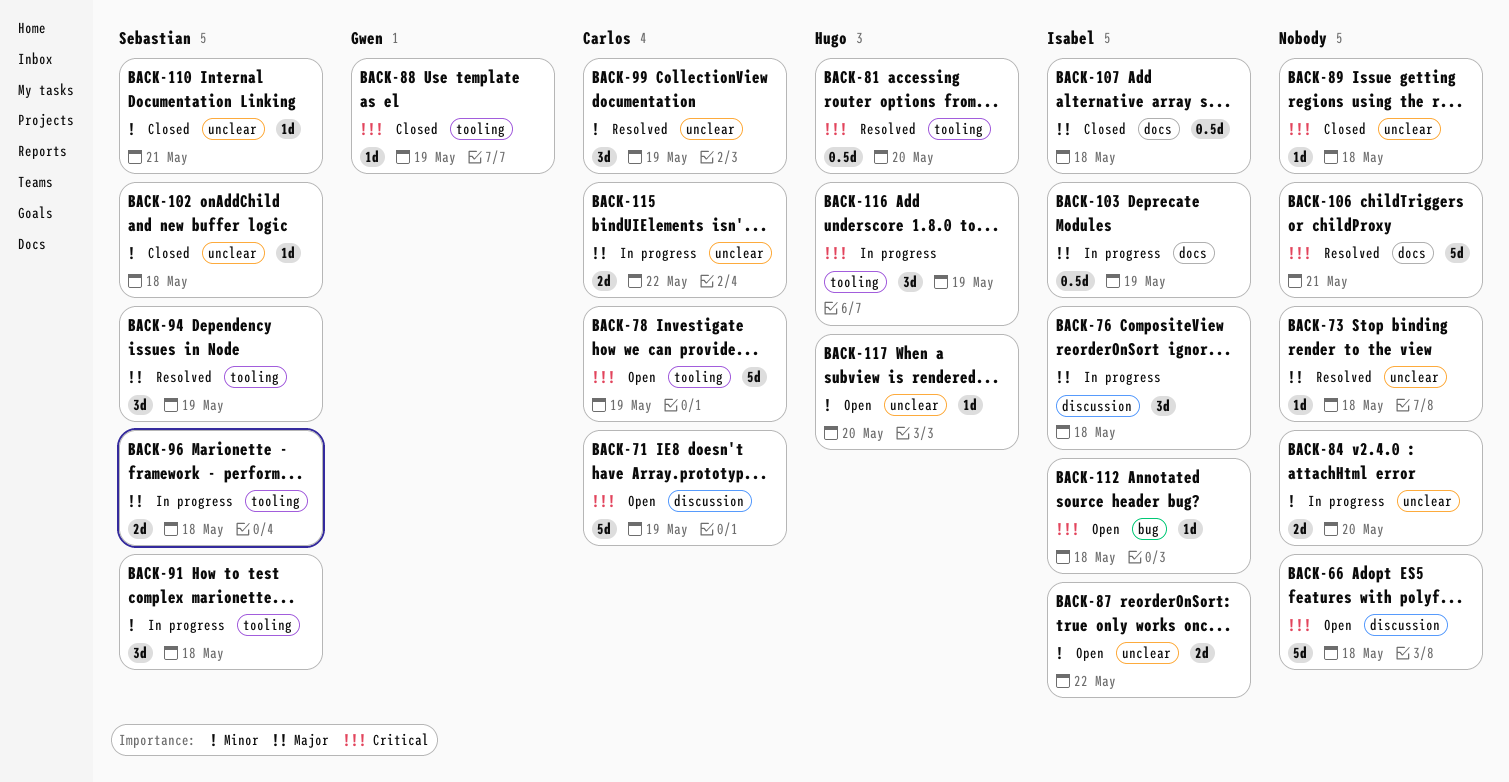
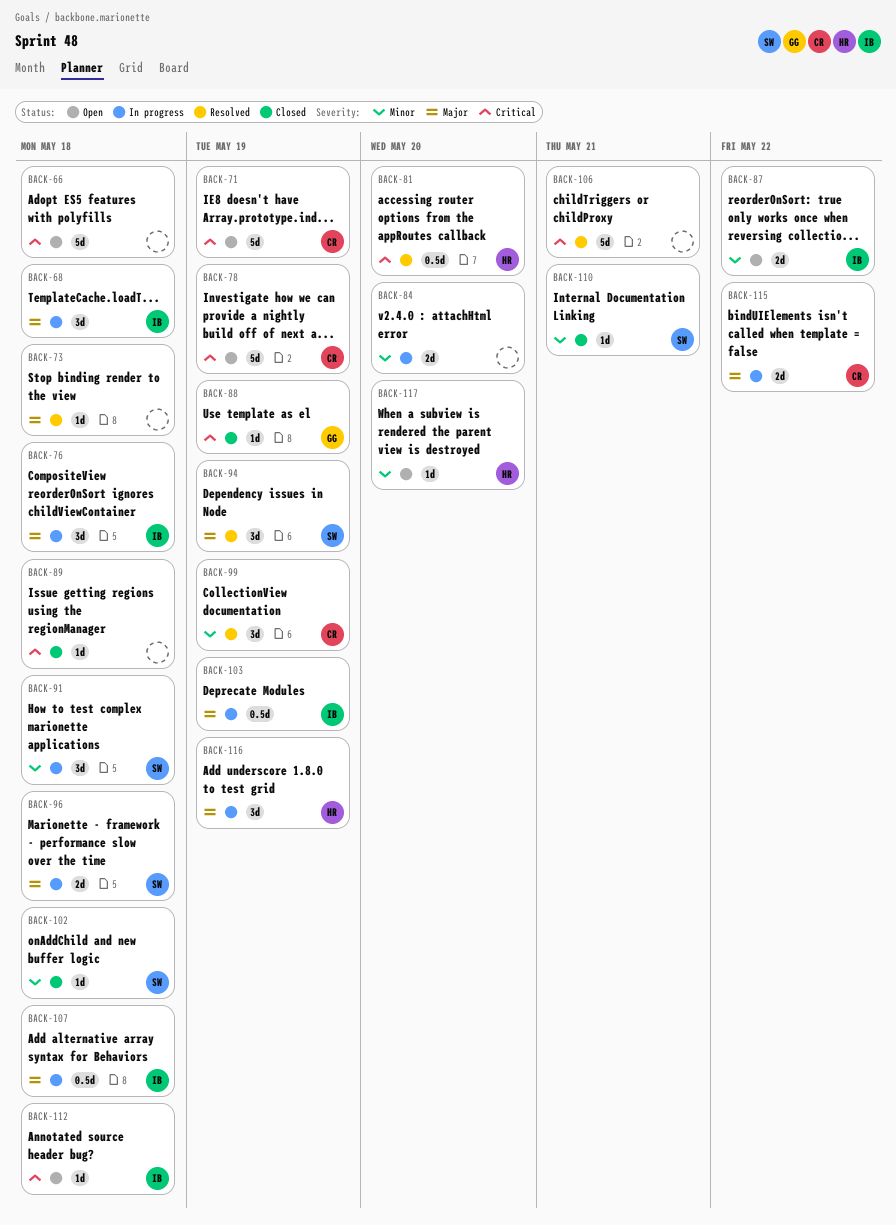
BACK-68: none -> present
BACK-107, status: Closed -> In progress
BACK-116, priority: Critical -> Major

